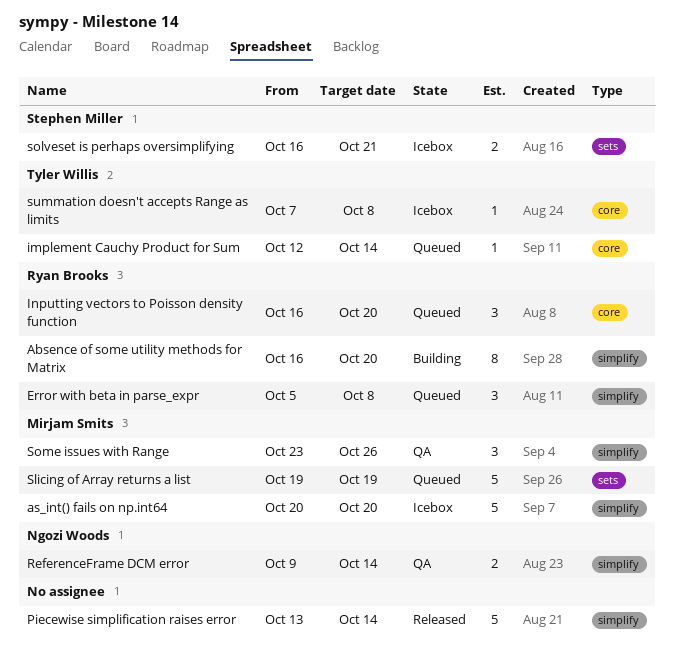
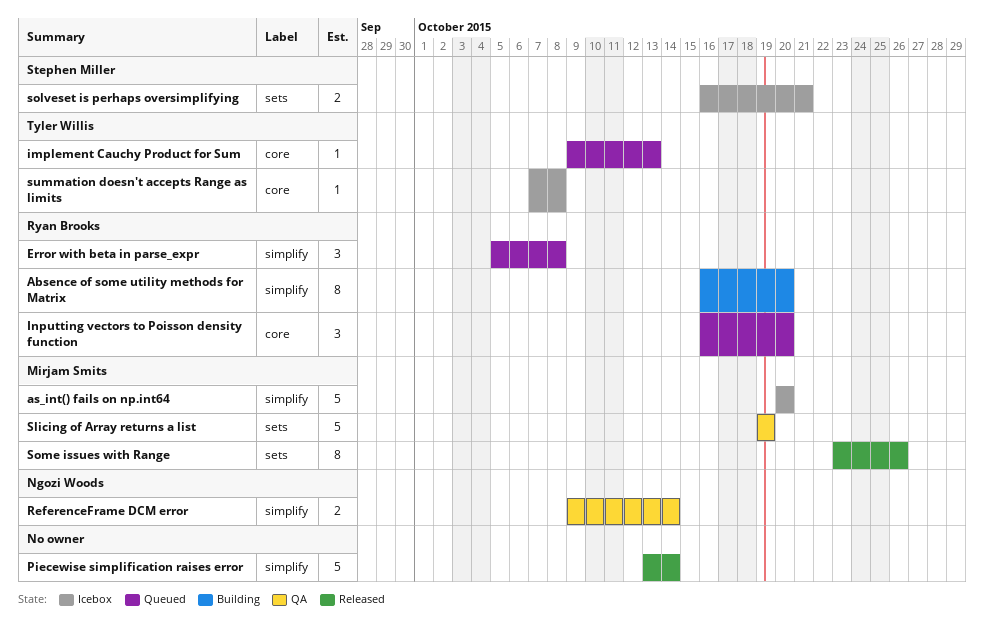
implement Cauchy Product for Sum, start: Oct 12 -> Oct 9
implement Cauchy Product for Sum, due: Oct 14 -> Oct 13
Slicing of Array returns a list, status: Queued -> QA
Some issues with Range, status: QA -> Released
Some issues with Range, label: simplify -> sets
Some issues with Range, estimate: 3 -> 8

